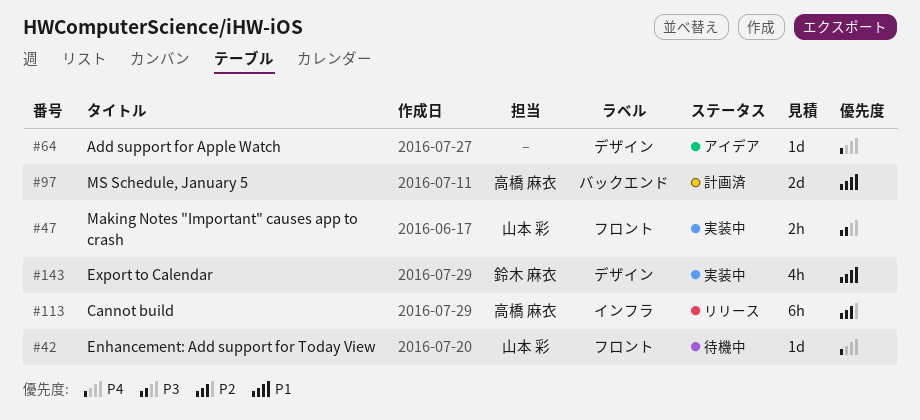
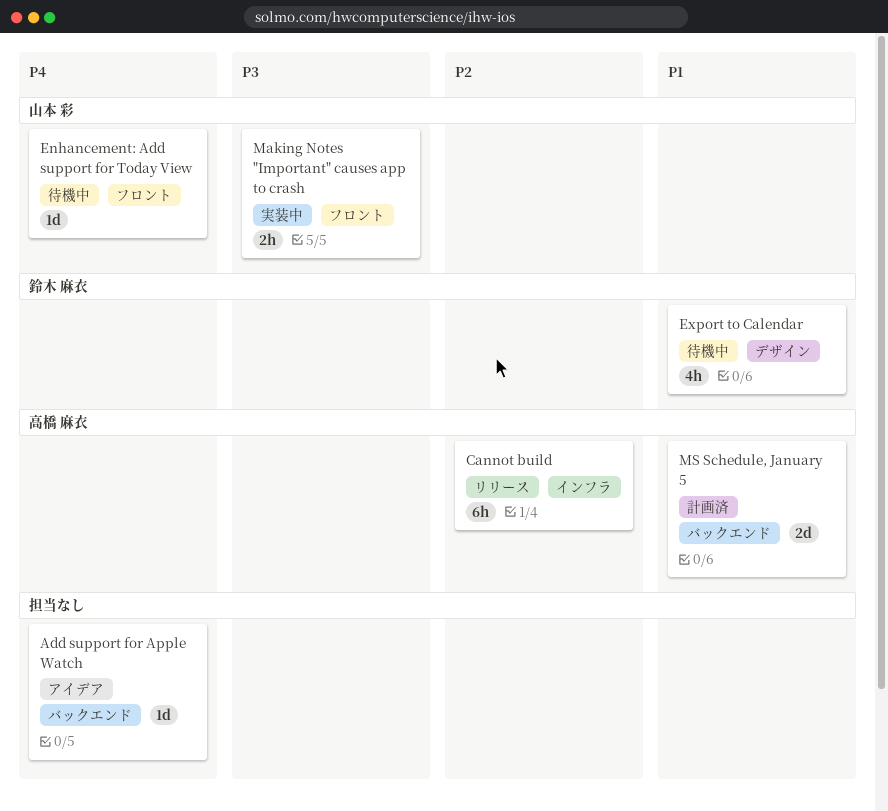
Add support for Apple Watch, label: デザイン -> バックエンド
Export to Calendar, status: 実装中 -> 待機中

